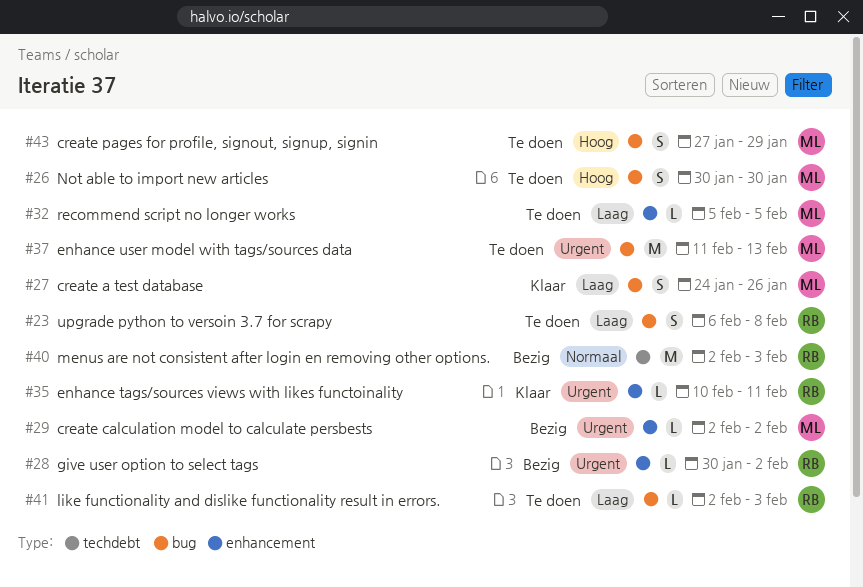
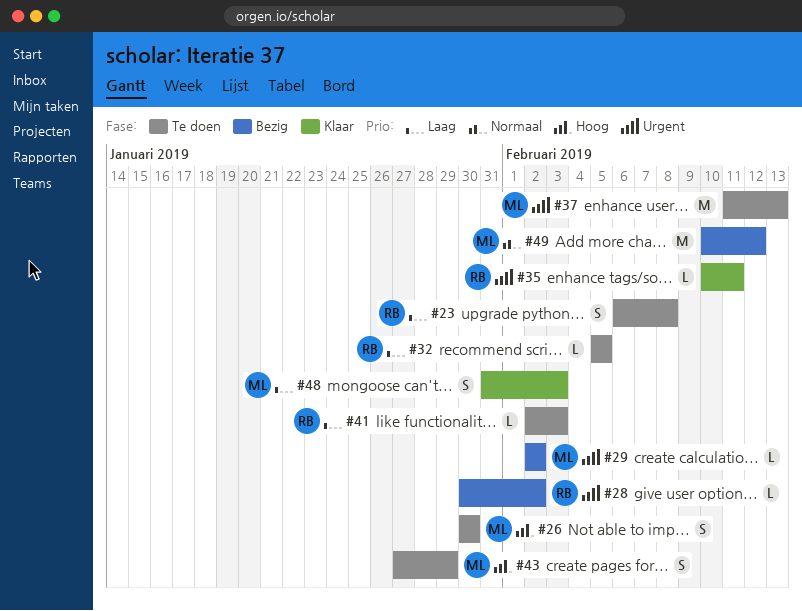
#27: present -> none
#32, owner: ML -> RB
#40: present -> none
#48: none -> present
#49: none -> present

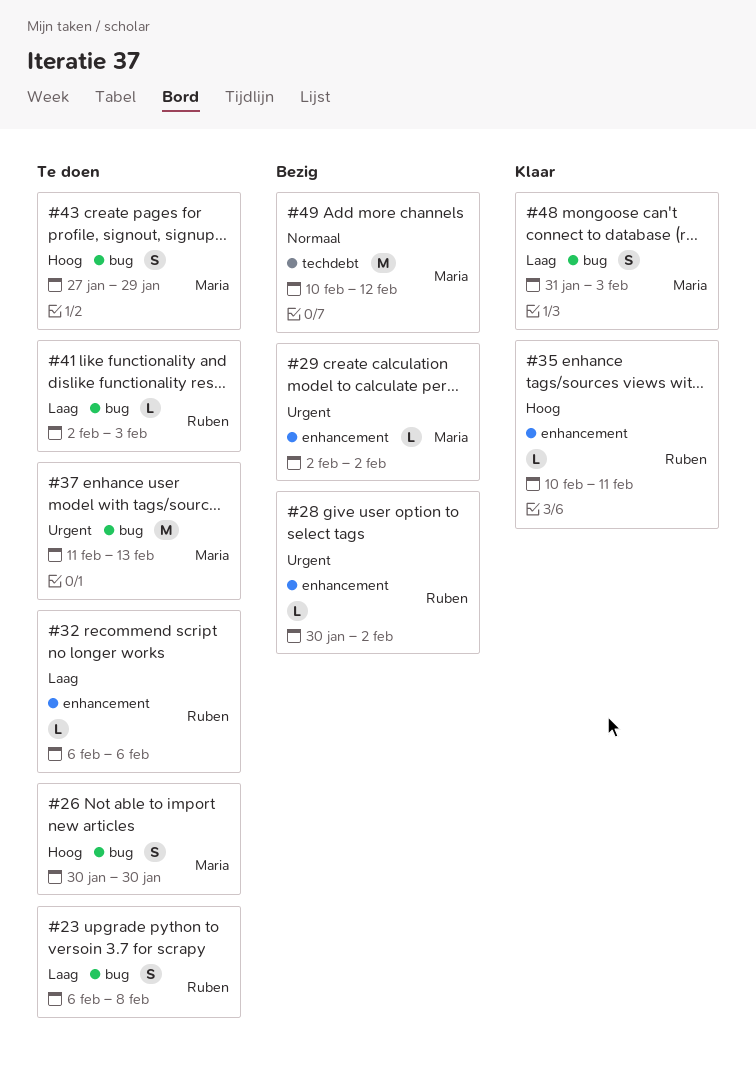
#32, start: Feb 5 -> Feb 6
#32, due: Feb 5 -> Feb 6
#35, priority: Urgent -> Hoog

